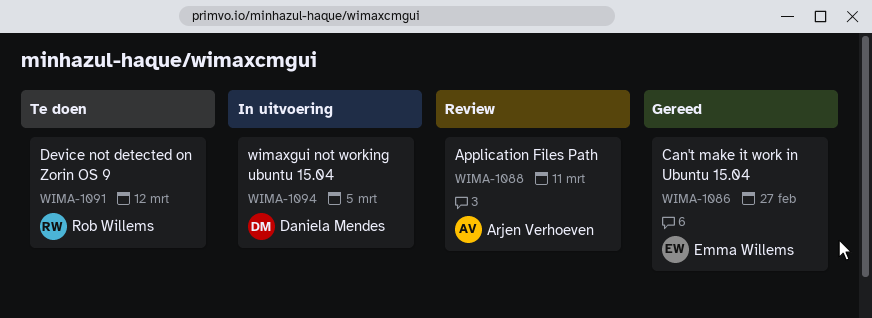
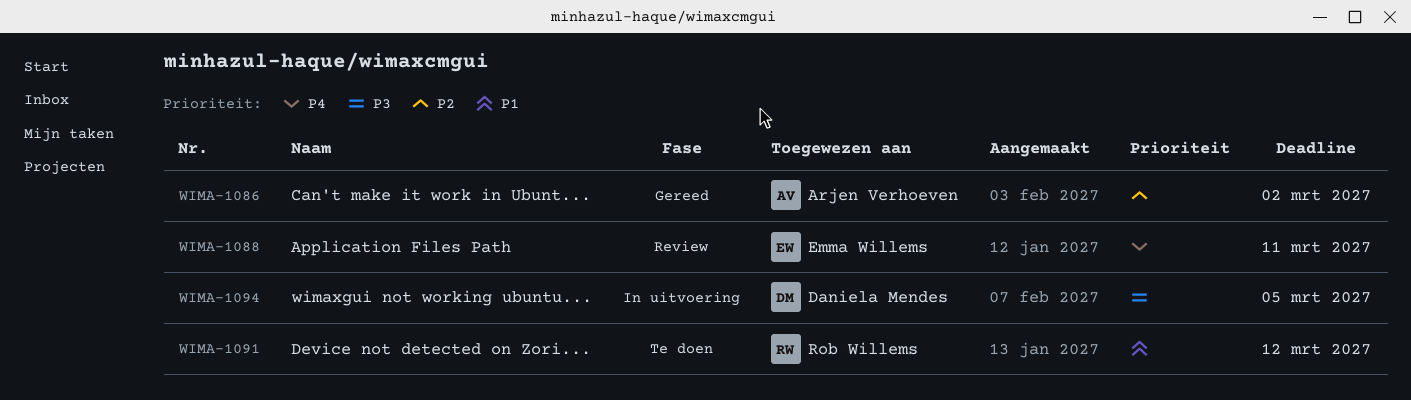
WIMA-1086, owner: Emma Willems -> Arjen Verhoeven
WIMA-1086, due: Feb 27 -> Mar 2
WIMA-1088, owner: Arjen Verhoeven -> Emma Willems

